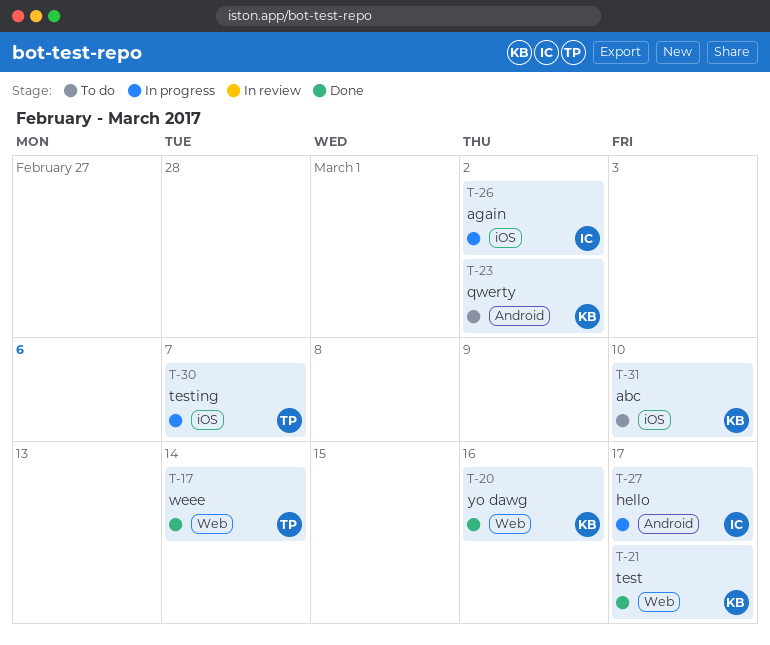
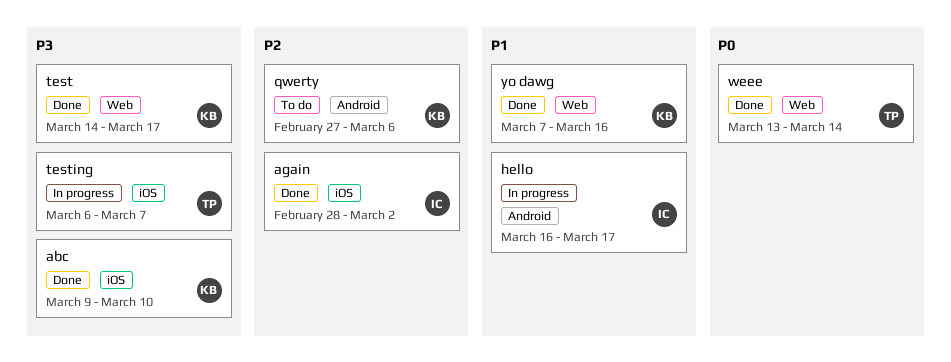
abc, status: To do -> Done
again, status: In progress -> Done
qwerty, due: Mar 2 -> Mar 6

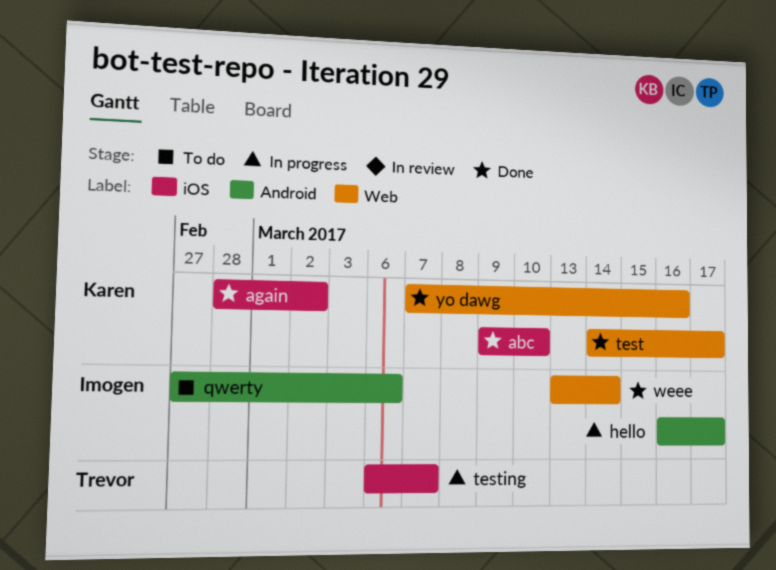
again, owner: Imogen -> Karen
qwerty, owner: Karen -> Imogen
weee, owner: Trevor -> Imogen

